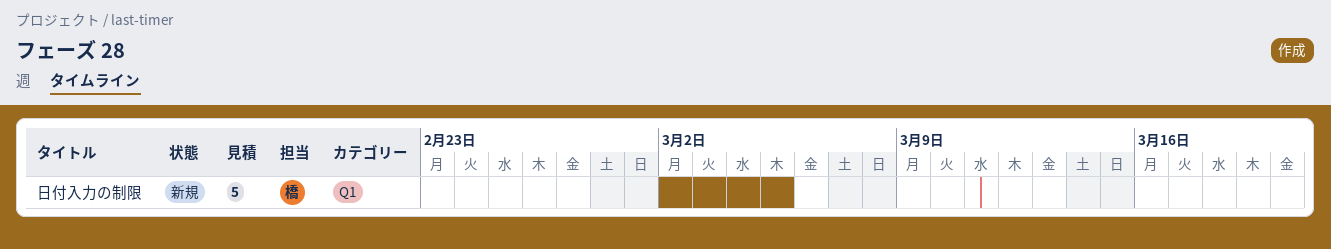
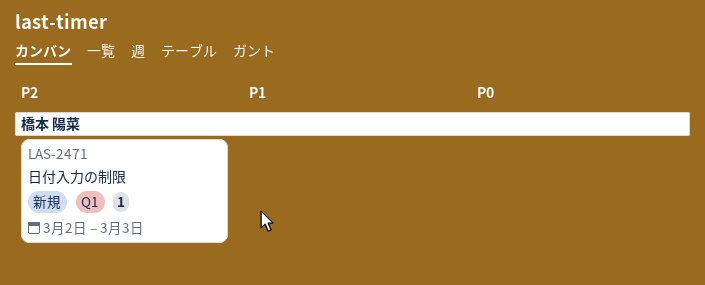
日付入力の制限, estimate: 5 -> 1
日付入力の制限, due: Mar 5 -> Mar 3

